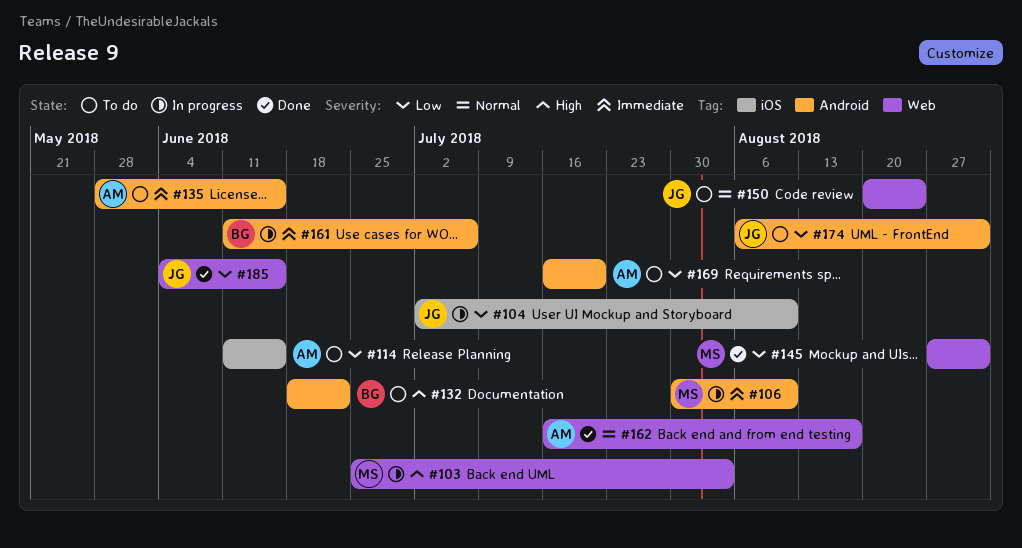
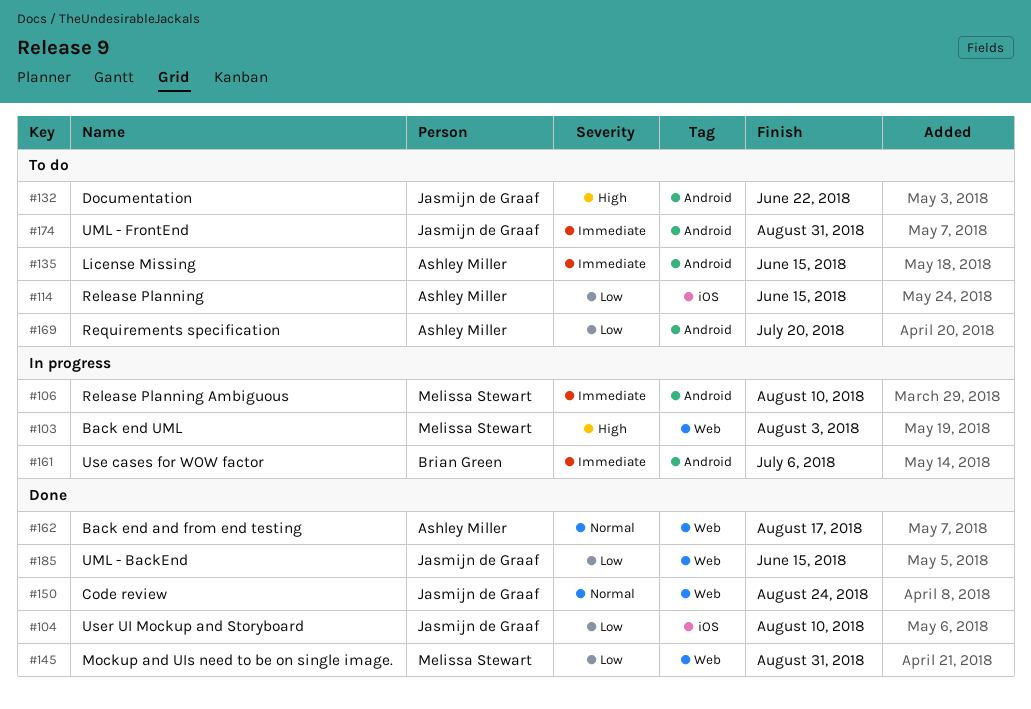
#104, status: In progress -> Done
#132, owner: Brian Green -> Jasmijn de Graaf
#150, status: To do -> Done
#174, priority: Low -> Immediate

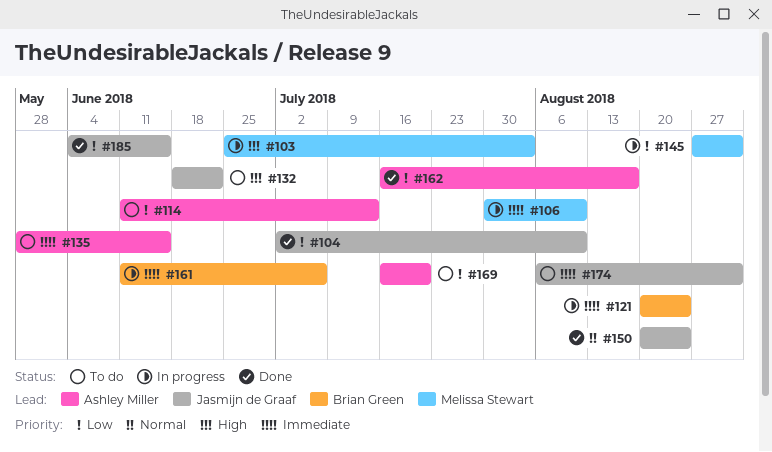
#114, due: Jun 15 -> Jul 13
#121: none -> present
#145, status: Done -> In progress
#162, priority: Normal -> Low

